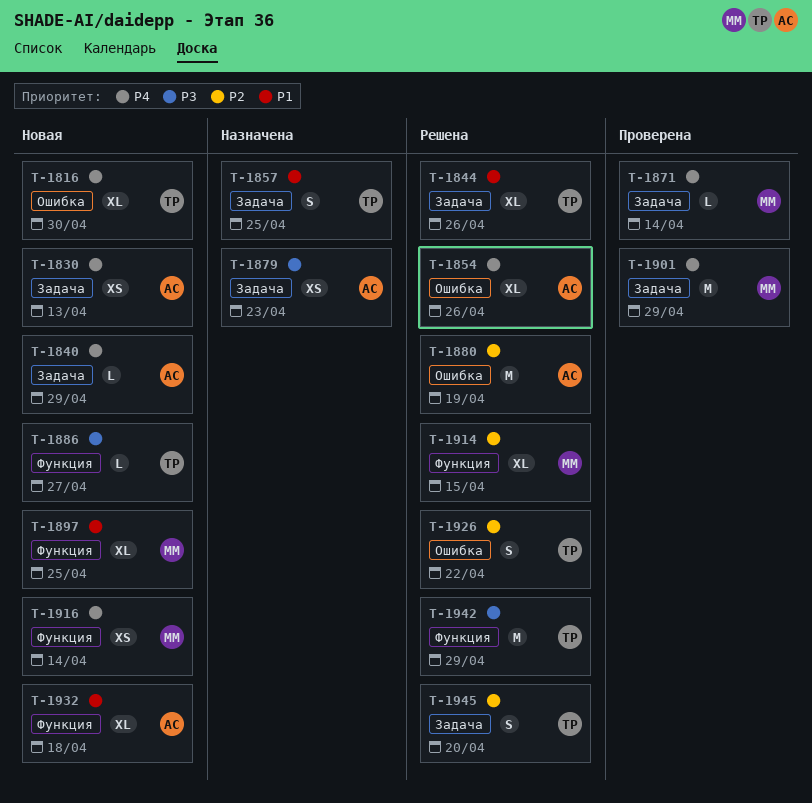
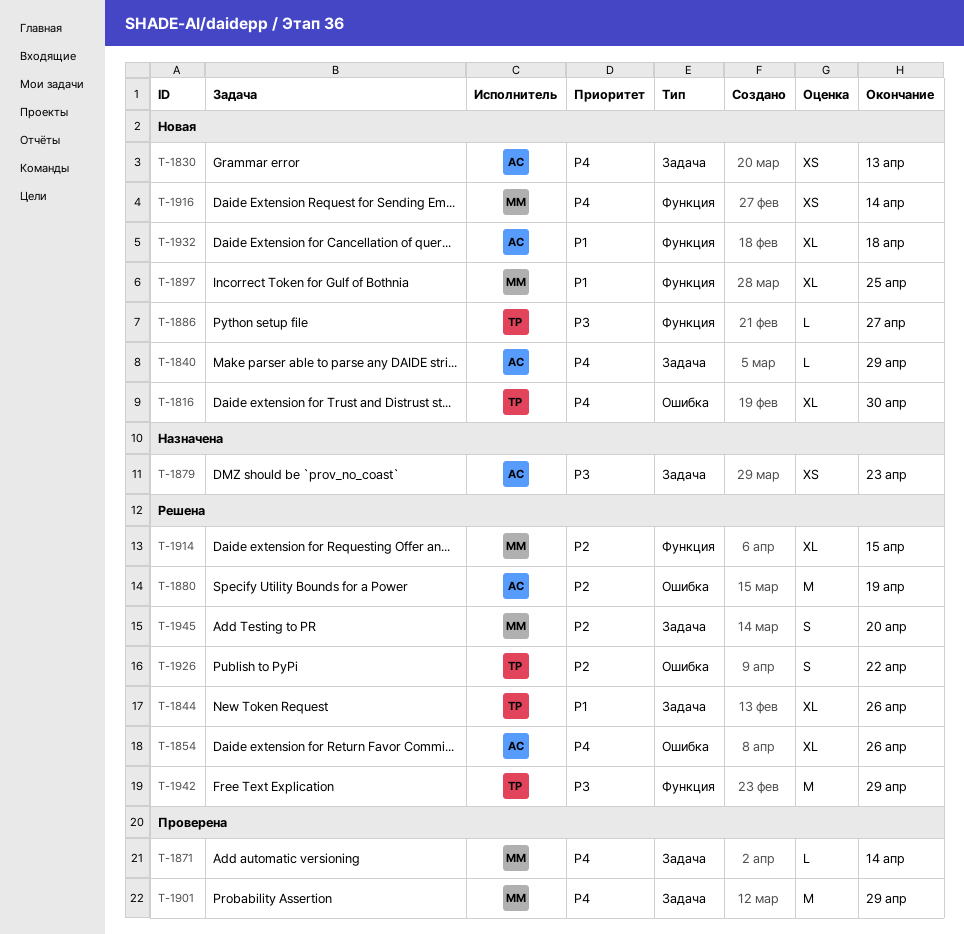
T-1857: present -> none
T-1945, owner: ТР -> ММ

